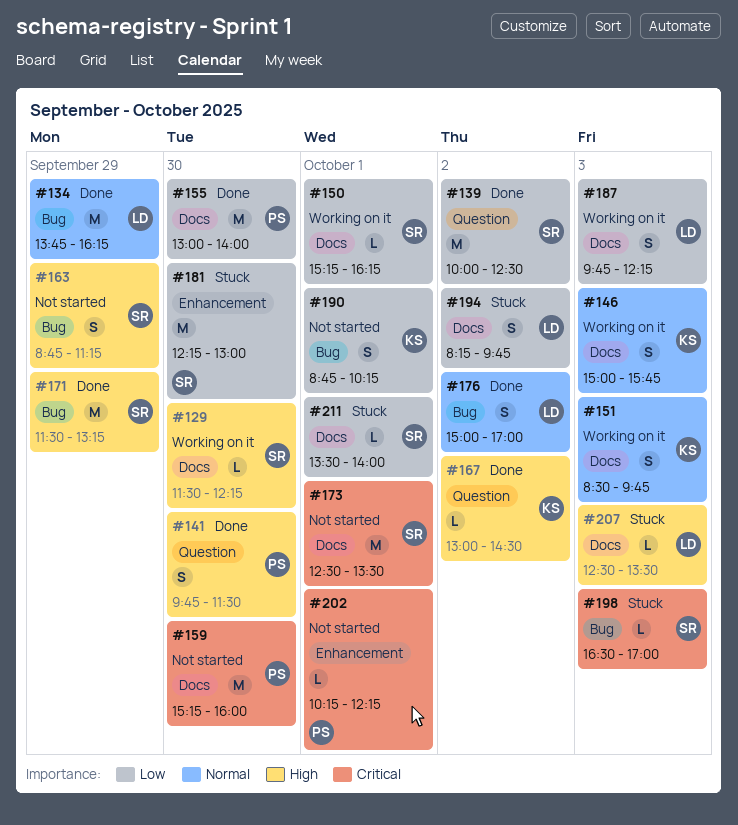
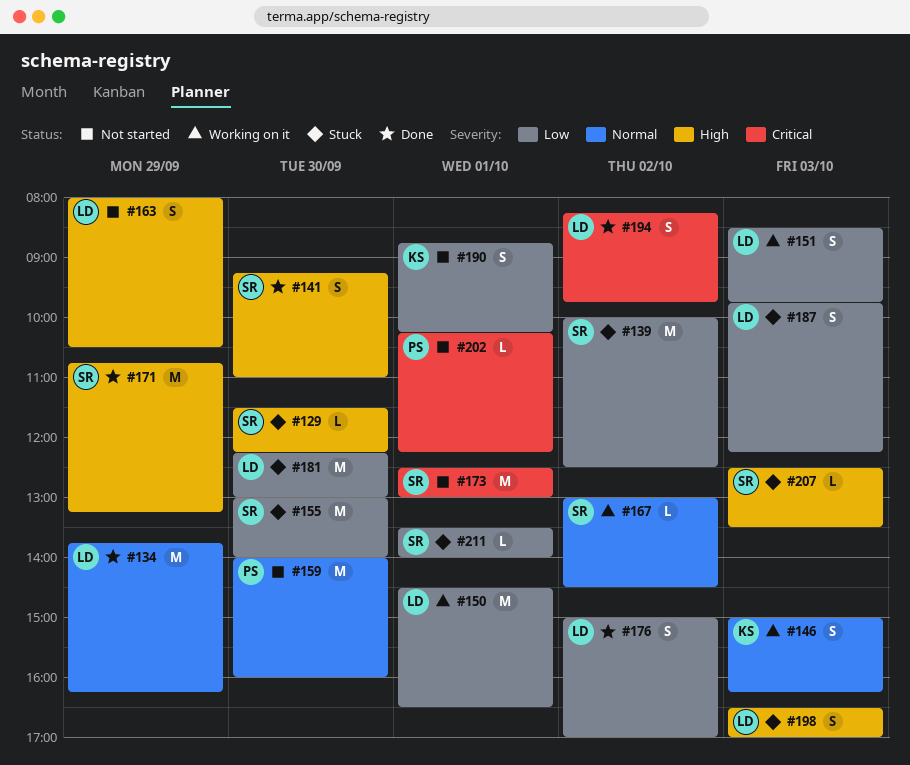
#129, status: Working on it -> Stuck
#139, status: Done -> Stuck
#141, owner: PS -> SR
#141, begins: 09:45 -> 09:15
#141, ends: 11:30 -> 11:00
#146, ends: 15:45 -> 16:15
#150, owner: SR -> LD
#150, estimate: L -> M
#150, begins: 15:15 -> 14:30
#150, ends: 16:15 -> 16:30
#151, owner: KS -> LD
#151, priority: Normal -> Low
#155, status: Done -> Stuck
#155, owner: PS -> SR
#159, priority: Critical -> Normal
#159, begins: 15:15 -> 14:00
#163, owner: SR -> LD
#163, begins: 08:45 -> 08:00
#163, ends: 11:15 -> 10:30
#167, status: Done -> Working on it
#167, owner: KS -> SR
#167, priority: High -> Normal
#171, begins: 11:30 -> 10:45
#173, ends: 13:30 -> 13:00
#176, priority: Normal -> Low
#181, owner: SR -> LD
#187, status: Working on it -> Stuck
#194, status: Stuck -> Done
#194, priority: Low -> Critical
#198, owner: SR -> LD
#198, priority: Critical -> High
#198, estimate: L -> S
#207, owner: LD -> SR

